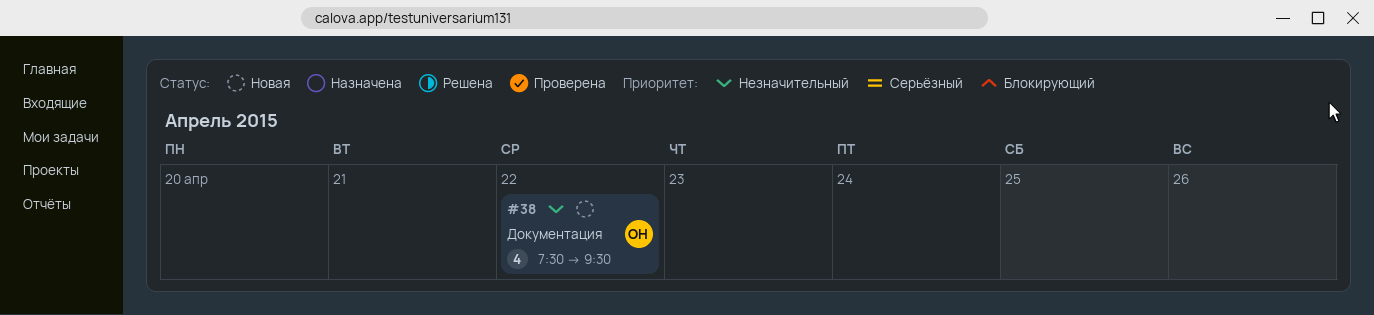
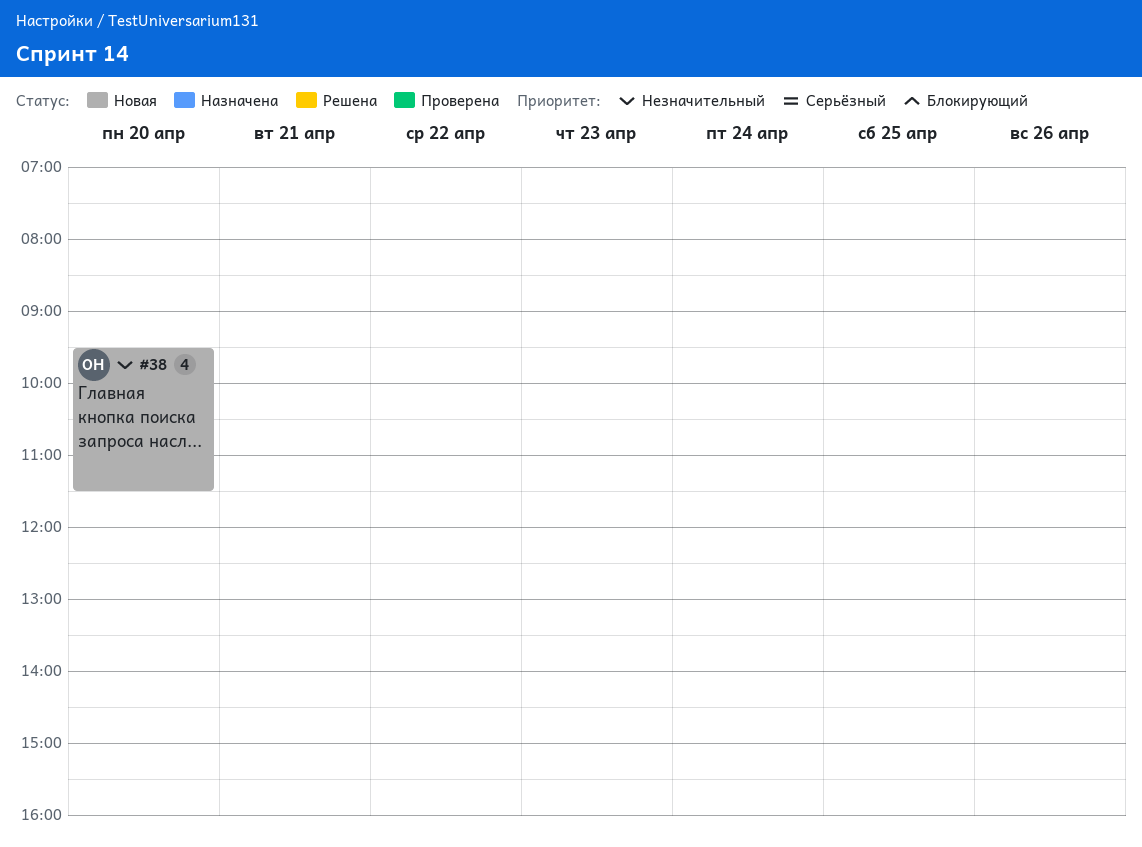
#38, day: Apr 22 -> Apr 20
#38, begins: 07:30 -> 09:30
#38, ends: 09:30 -> 11:30

